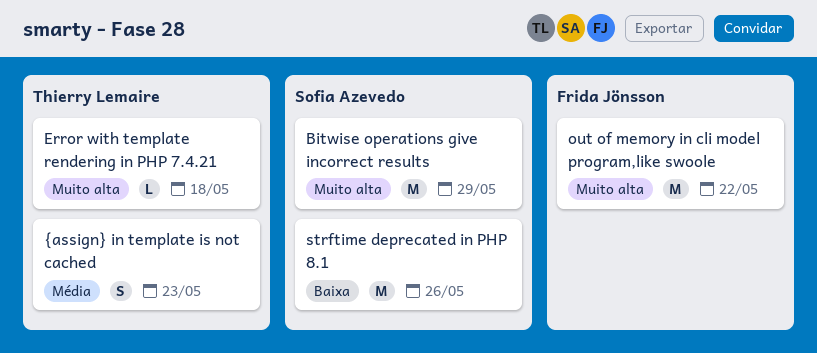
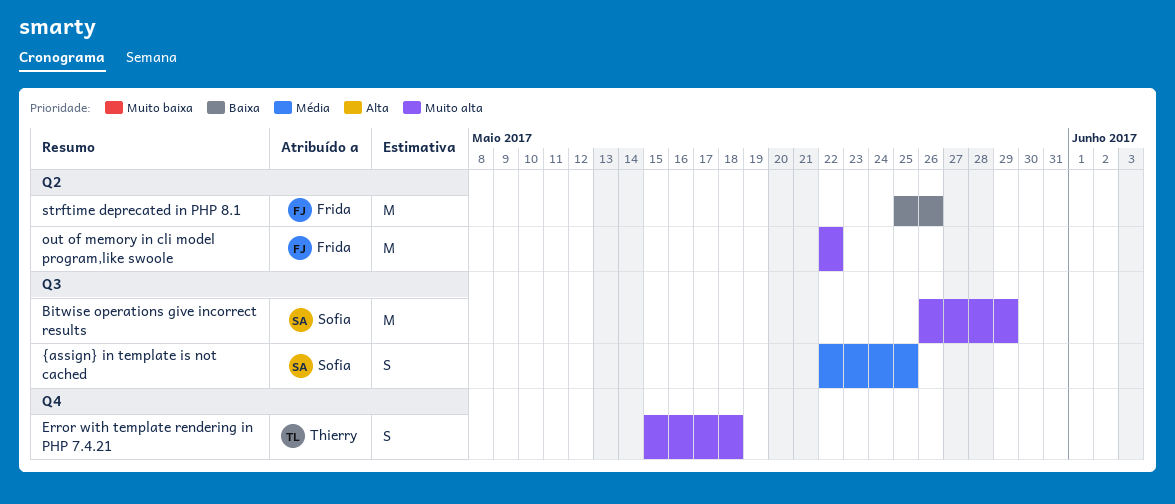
Error with template rendering in PHP 7.4.21, estimate: L -> S
strftime deprecated in PHP 8.1, owner: Sofia Azevedo -> Frida Jönsson
{assign} in template is not cached, owner: Thierry Lemaire -> Sofia Azevedo
{assign} in template is not cached, due: May 23 -> May 25

